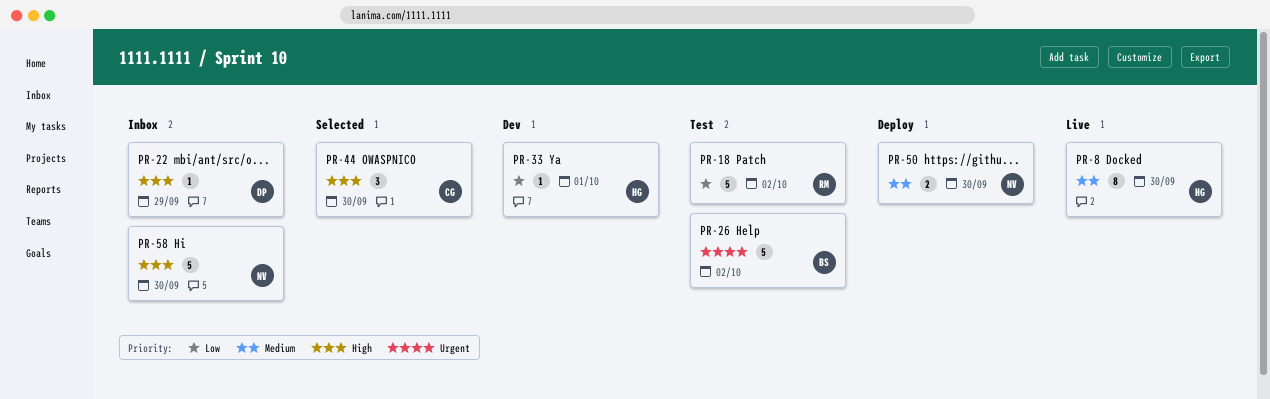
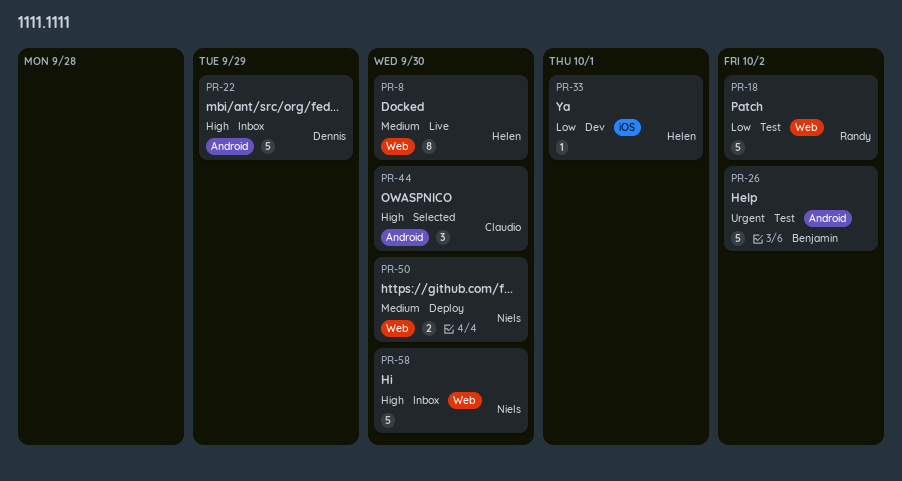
PR-22, estimate: 1 -> 5

